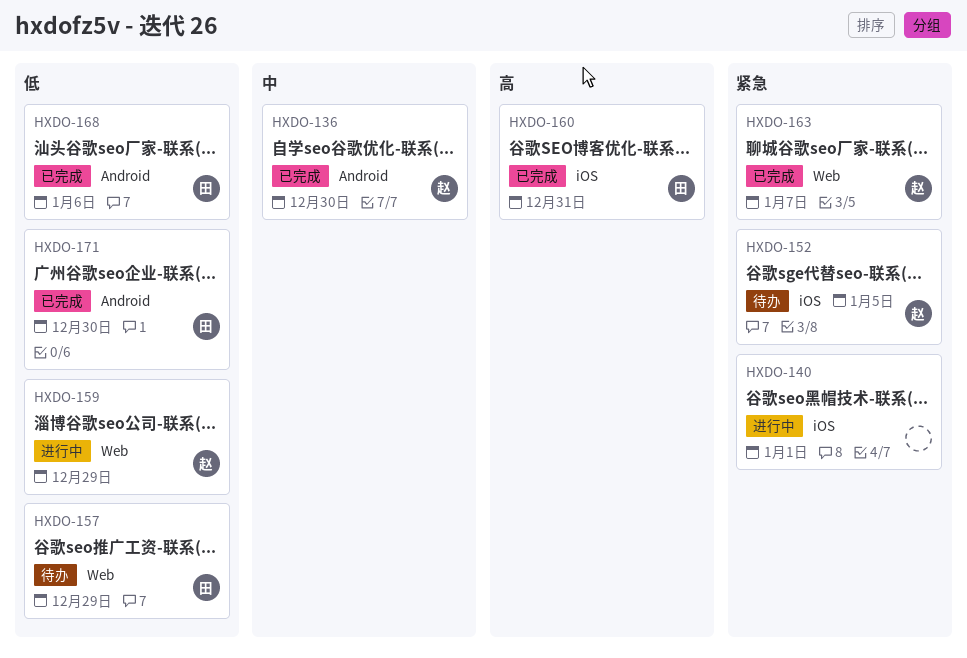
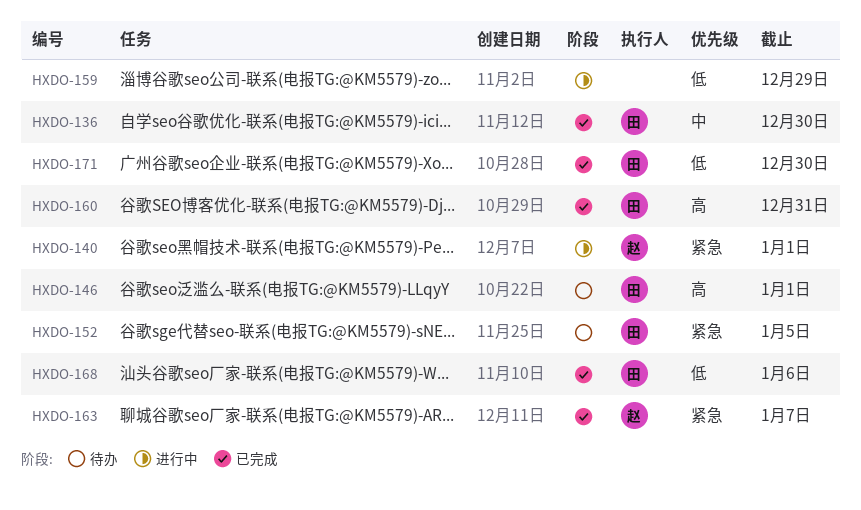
HXDO-136, owner: 赵 -> 田
HXDO-140, owner: none -> 赵
HXDO-146: none -> present
HXDO-152, owner: 赵 -> 田
HXDO-157: present -> none
HXDO-159, owner: 赵 -> none

